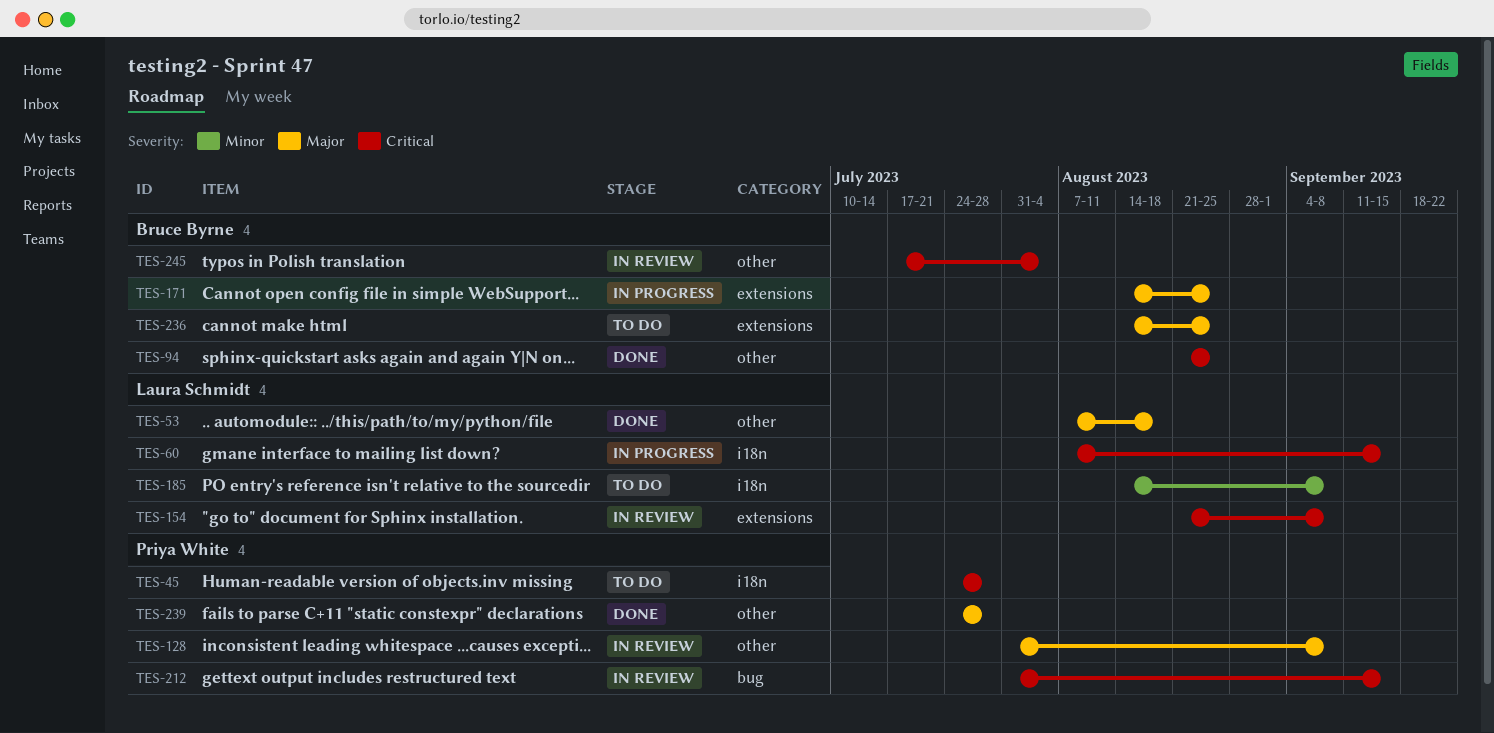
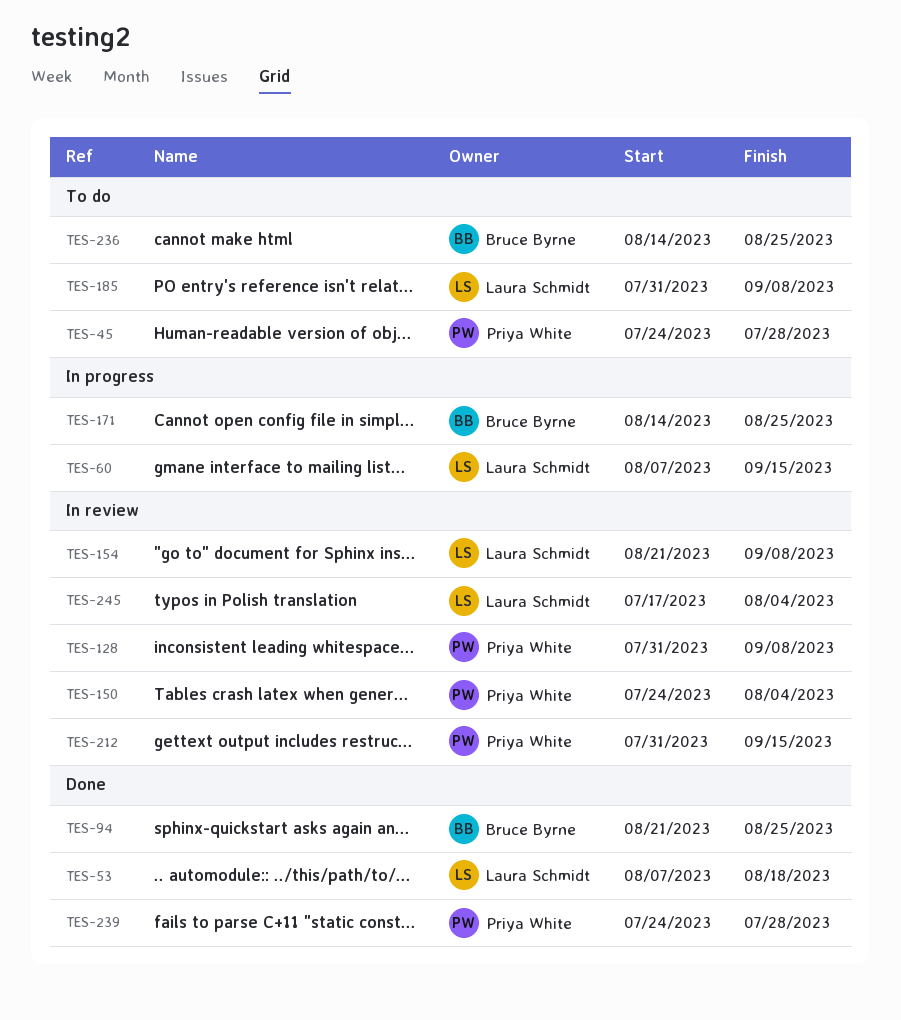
TES-150: none -> present
TES-185, start: Aug 14 -> Jul 31
TES-245, owner: Bruce Byrne -> Laura Schmidt

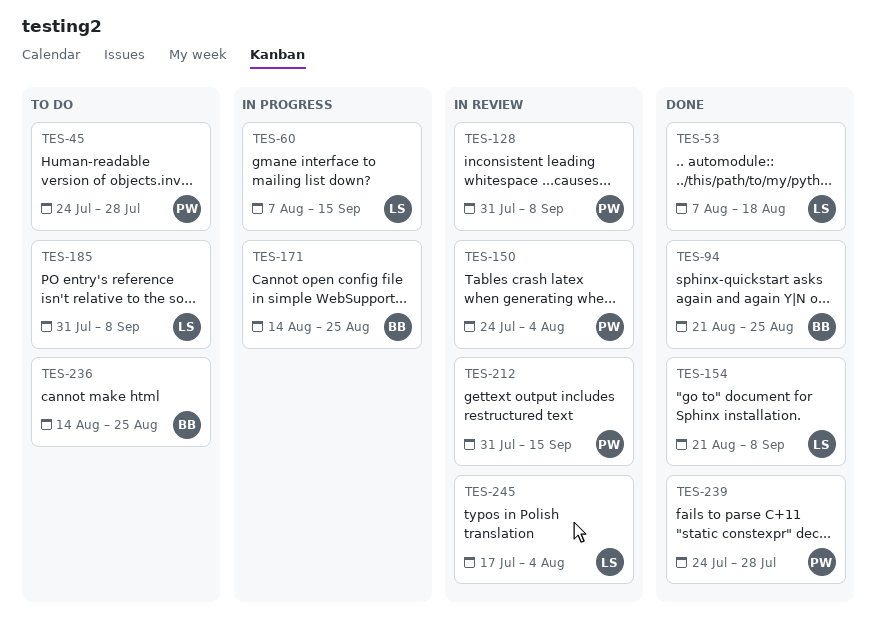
TES-154, status: In review -> Done

